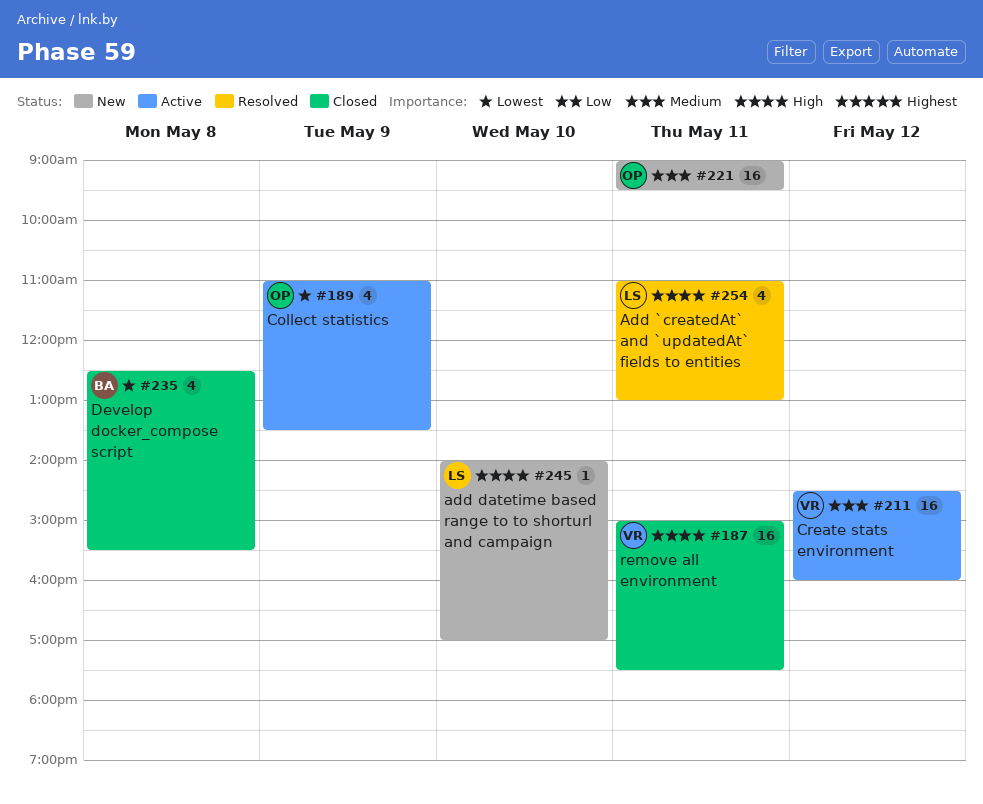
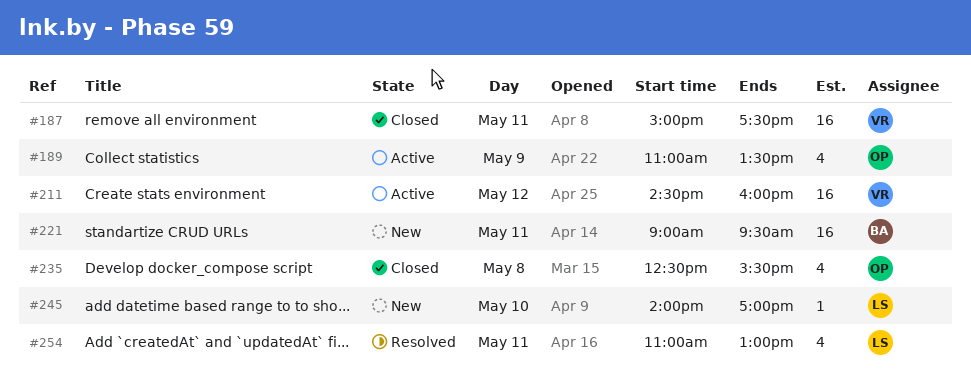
#221, owner: OP -> BA
#235, owner: BA -> OP

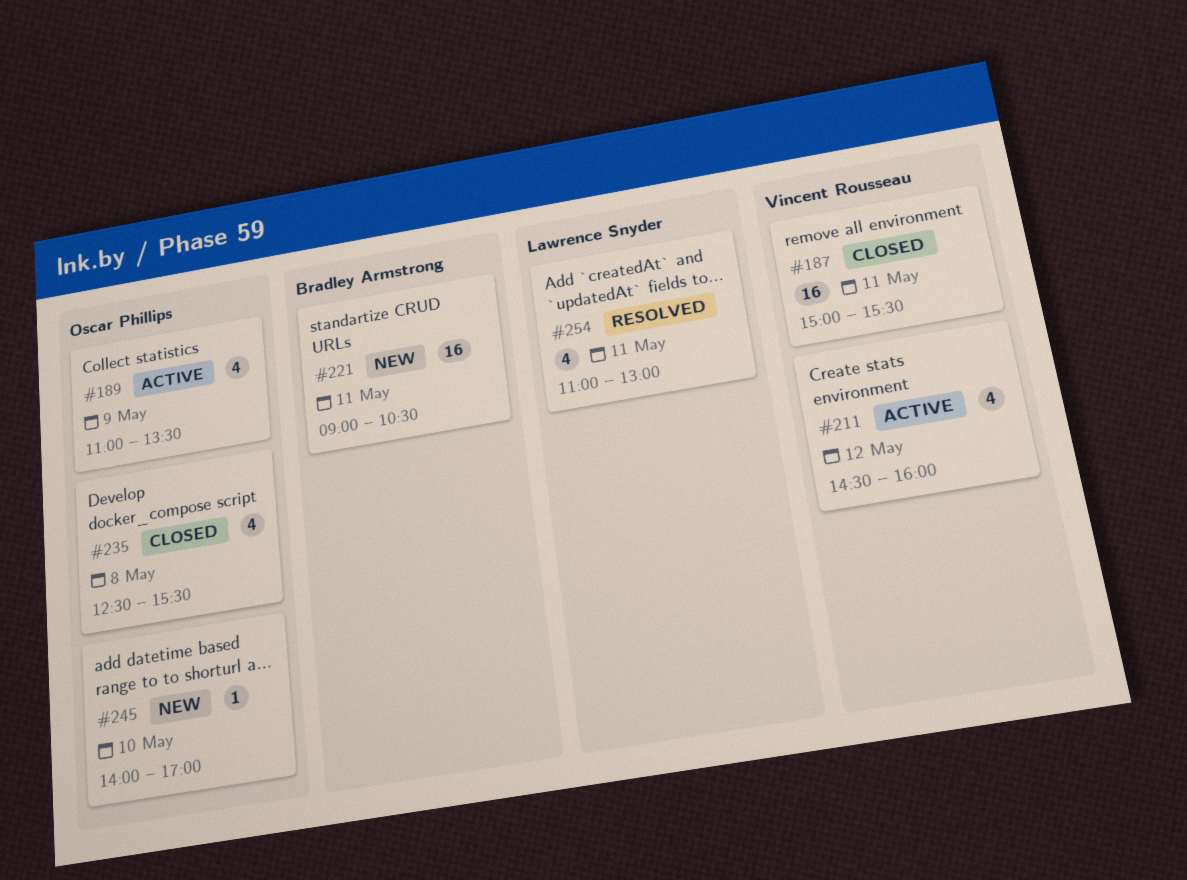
#187, ends: 17:30 -> 15:30
#211, estimate: 16 -> 4
#221, ends: 09:30 -> 10:30
#245, owner: Lawrence Snyder -> Oscar Phillips

